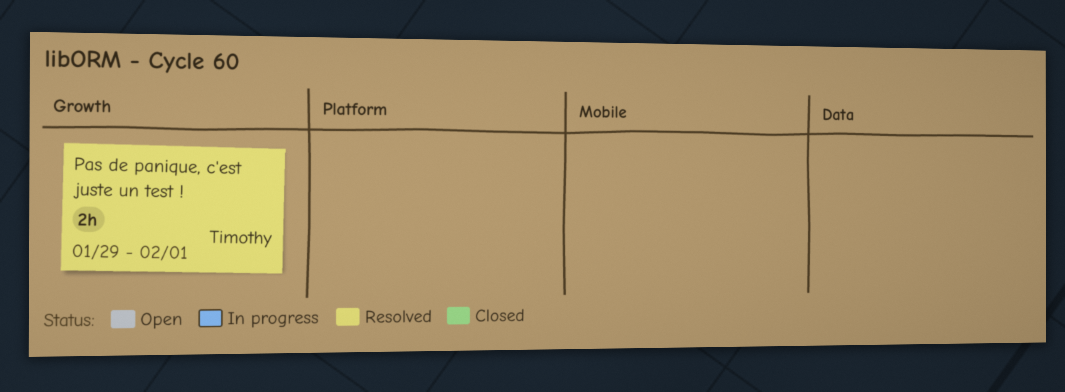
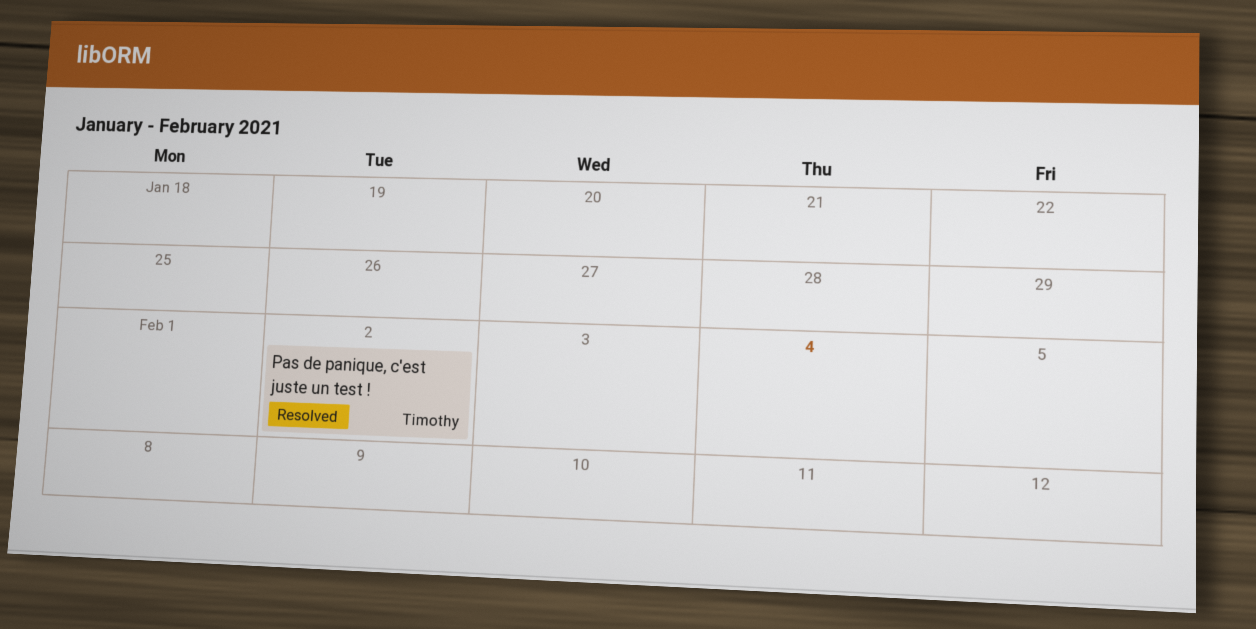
Pas de panique, c'est juste un test !, due: Feb 1 -> Feb 2

